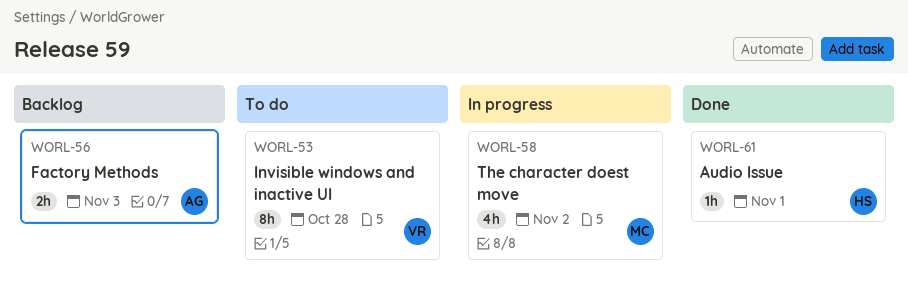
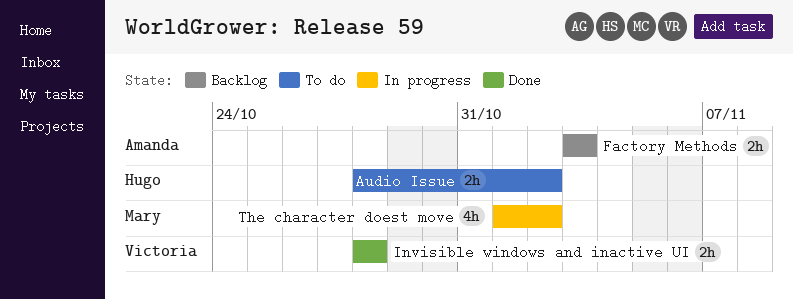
Audio Issue, status: Done -> To do
Audio Issue, estimate: 1h -> 2h
Audio Issue, due: Nov 1 -> Nov 2
Invisible windows and inactive UI, status: To do -> Done
Invisible windows and inactive UI, estimate: 8h -> 2h

